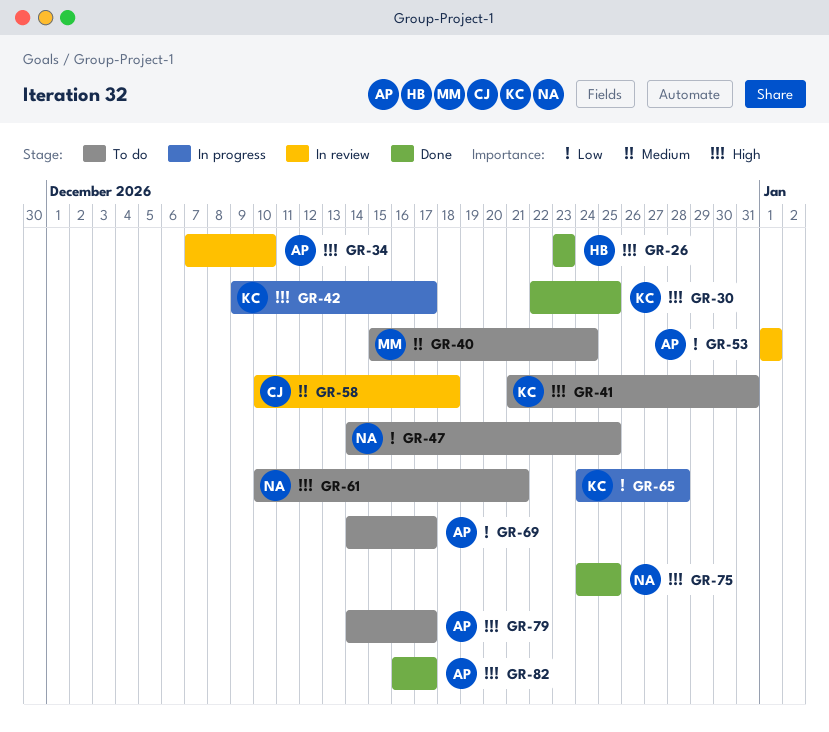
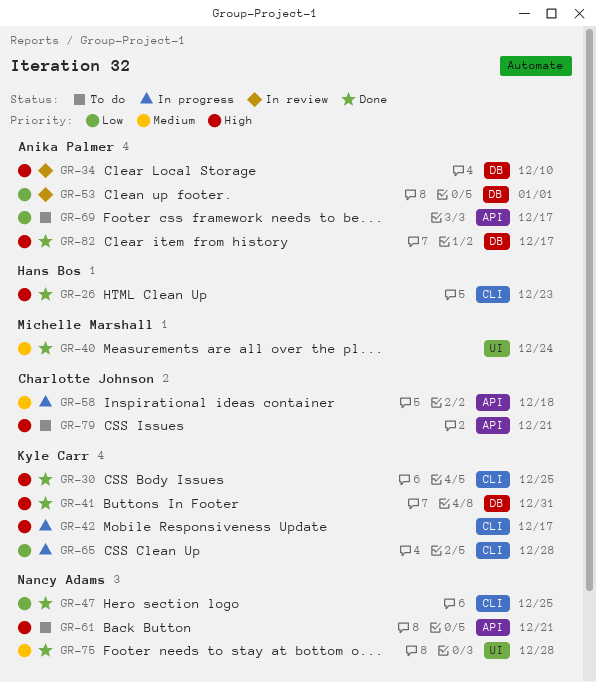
GR-40, status: To do -> Done
GR-41, status: To do -> Done
GR-47, status: To do -> Done
GR-58, status: In review -> In progress
GR-75, priority: High -> Medium
GR-75, due: Dec 25 -> Dec 28
GR-79, owner: Anika Palmer -> Charlotte Johnson
GR-79, due: Dec 17 -> Dec 21

